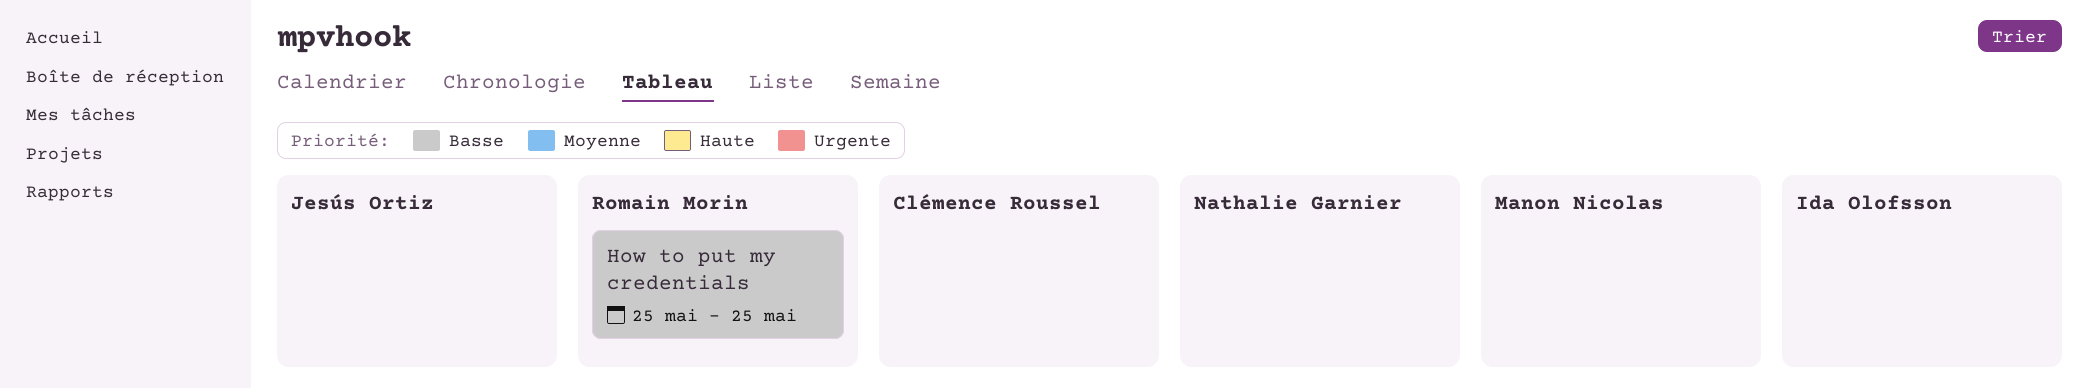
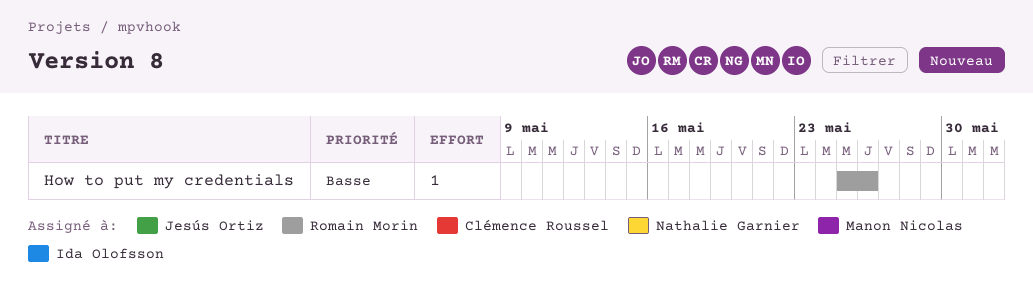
How to put my credentials, due: May 25 -> May 26

